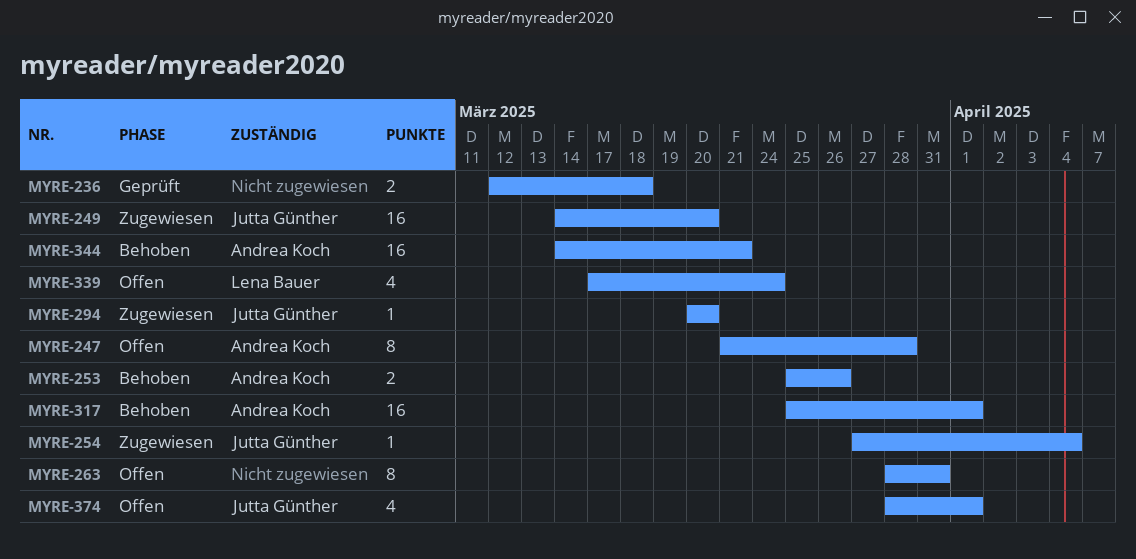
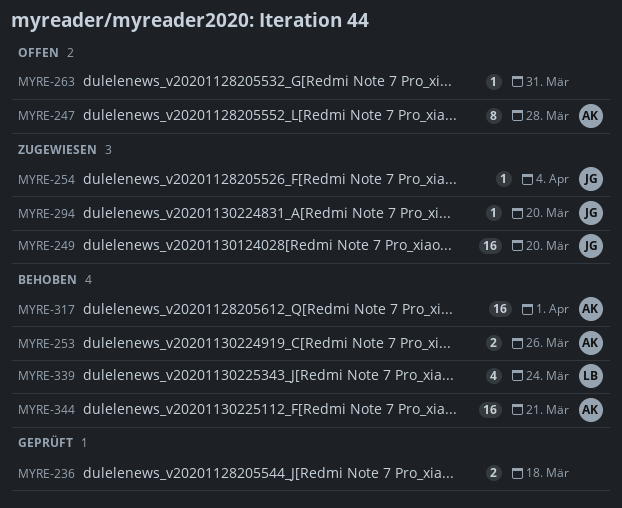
MYRE-263, estimate: 8 -> 1
MYRE-339, status: Offen -> Behoben
MYRE-374: present -> none

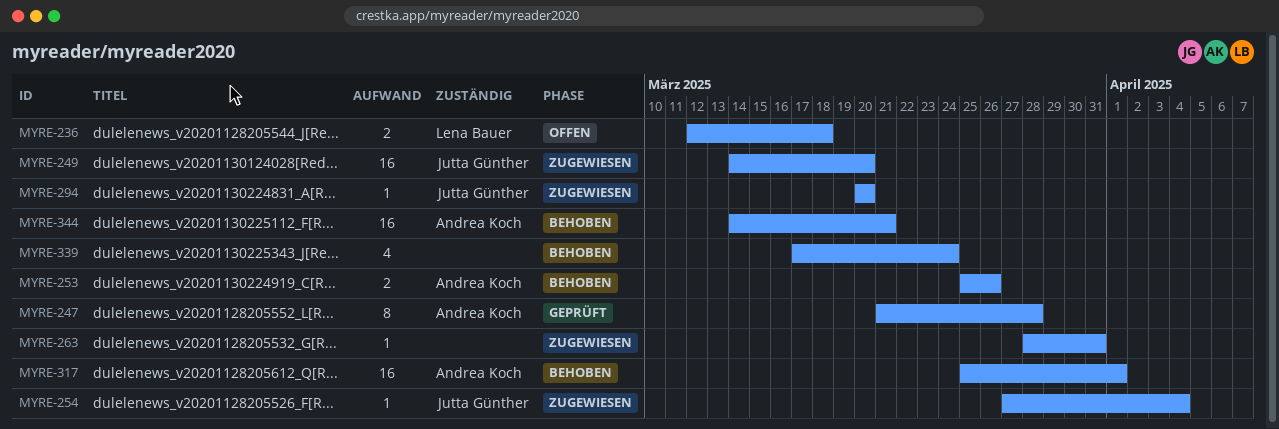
MYRE-236, status: Geprüft -> Offen
MYRE-236, owner: none -> Lena Bauer
MYRE-247, status: Offen -> Geprüft
MYRE-263, status: Offen -> Zugewiesen
MYRE-339, owner: Lena Bauer -> none

